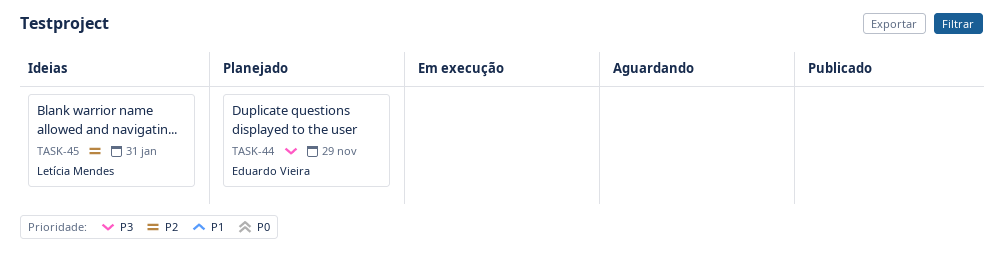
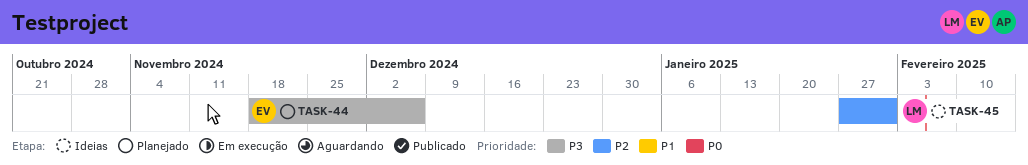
TASK-44, due: Nov 29 -> Dec 6

